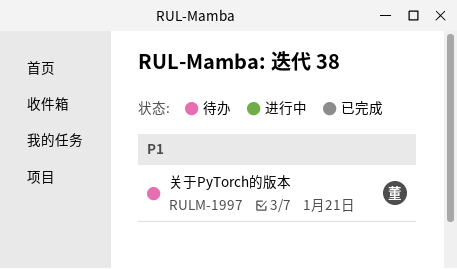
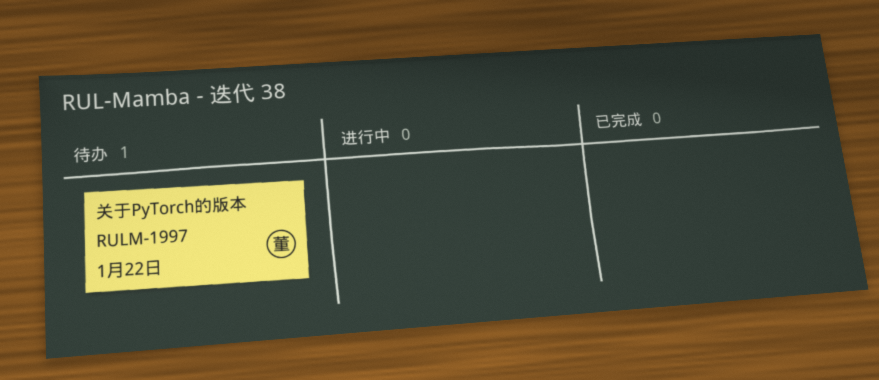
RULM-1997, due: Jan 21 -> Jan 22

